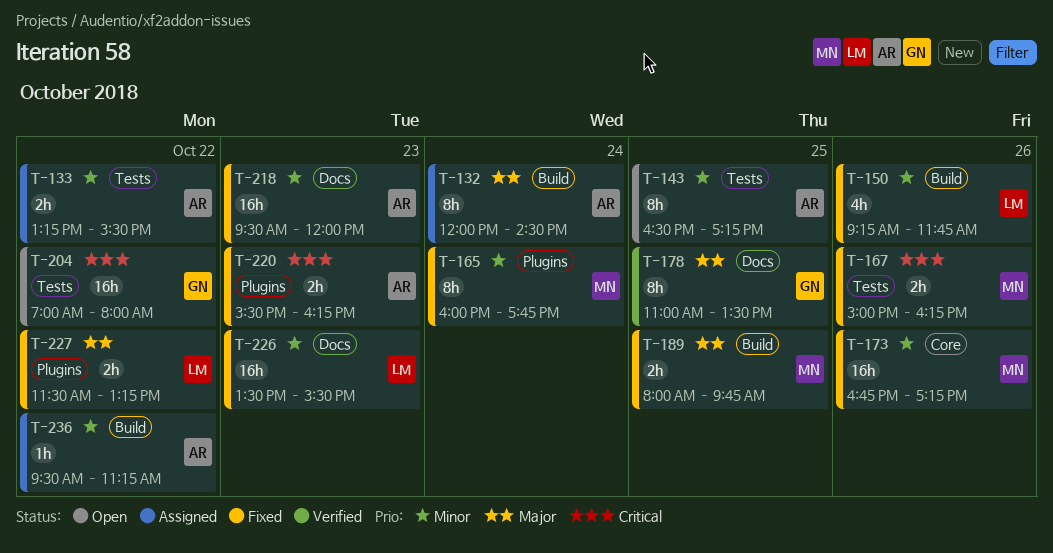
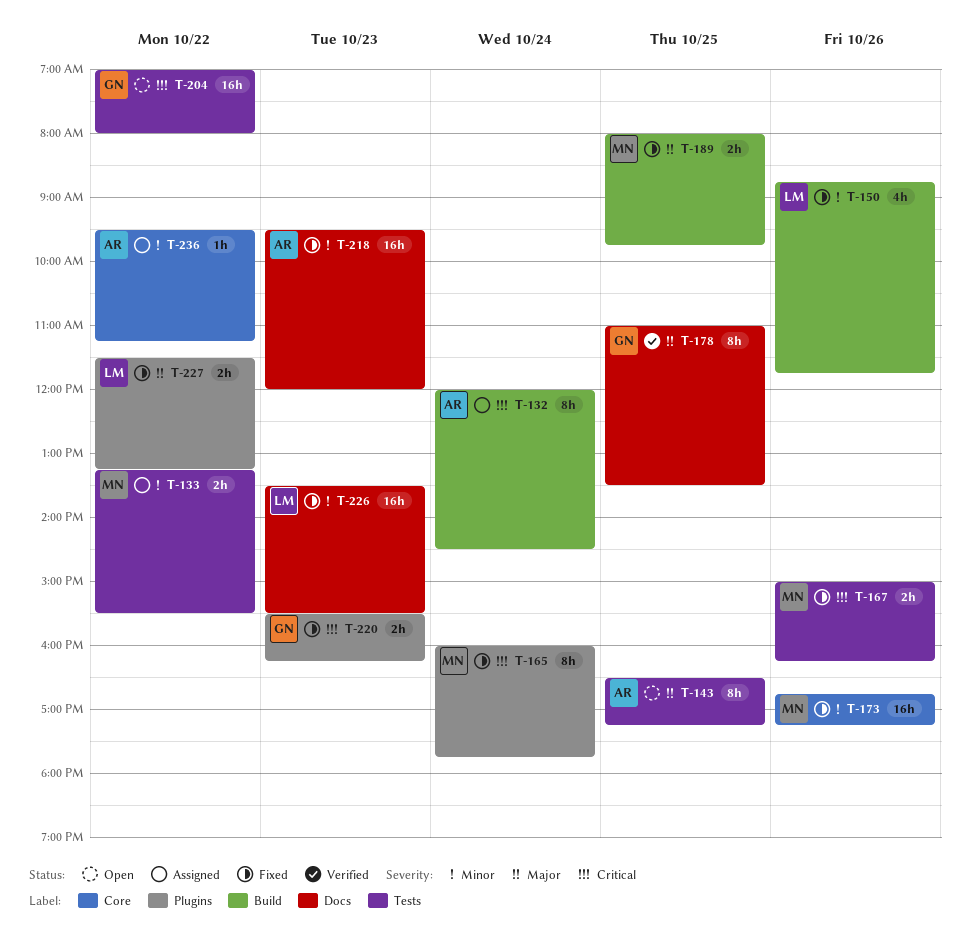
T-132, priority: Major -> Critical
T-133, owner: AR -> MN
T-143, priority: Minor -> Major
T-150, begins: 09:15 -> 08:45
T-165, priority: Minor -> Critical
T-220, owner: AR -> GN
T-236, label: Build -> Core

